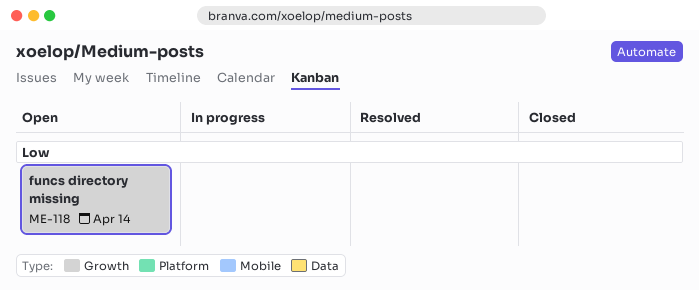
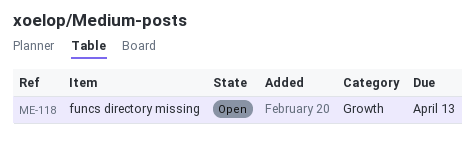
ME-118, due: Apr 14 -> Apr 13

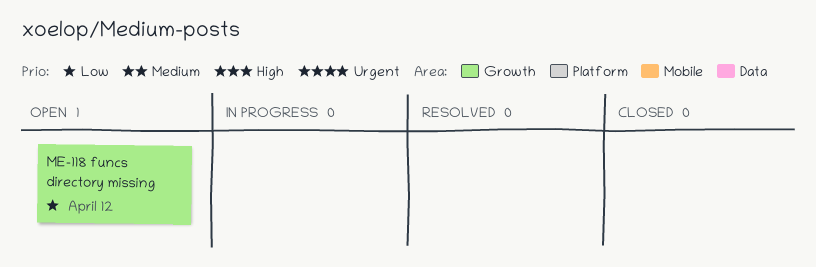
ME-118, due: Apr 13 -> Apr 12

